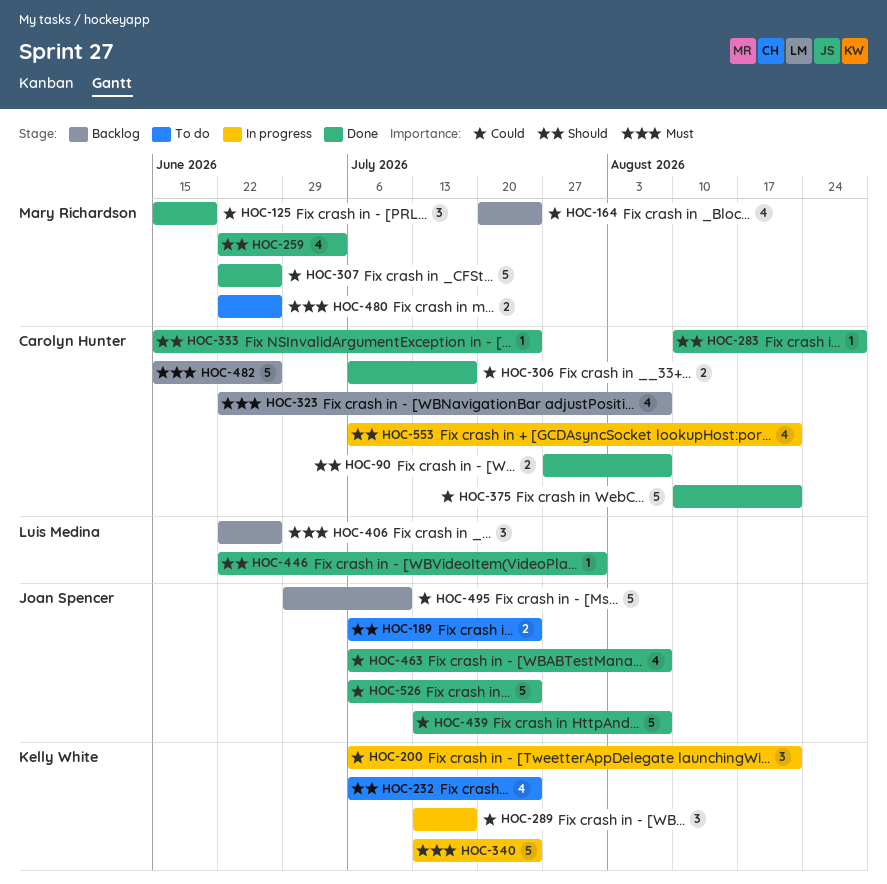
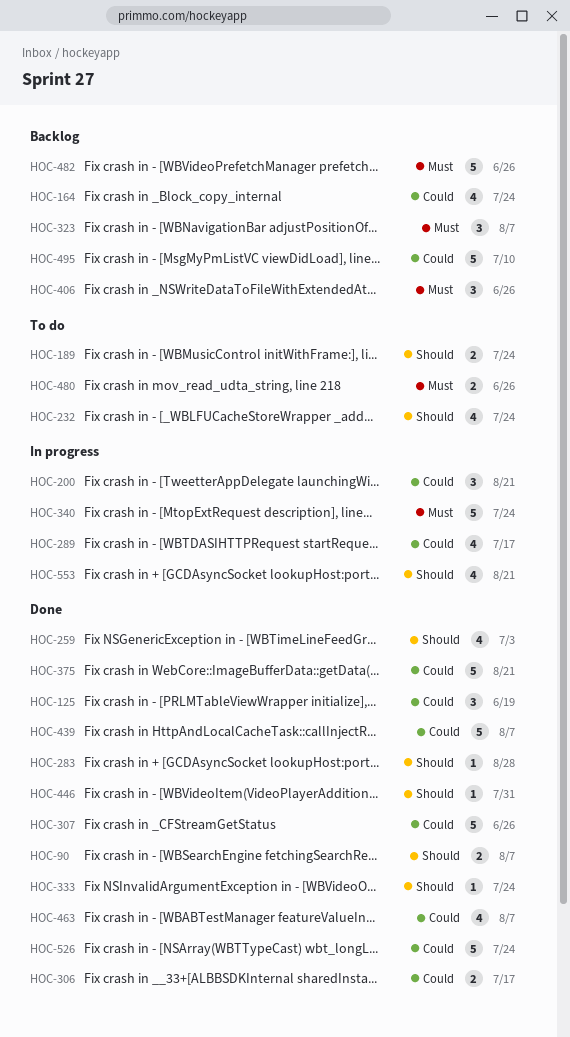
HOC-289, estimate: 3 -> 4
HOC-323, estimate: 4 -> 3

